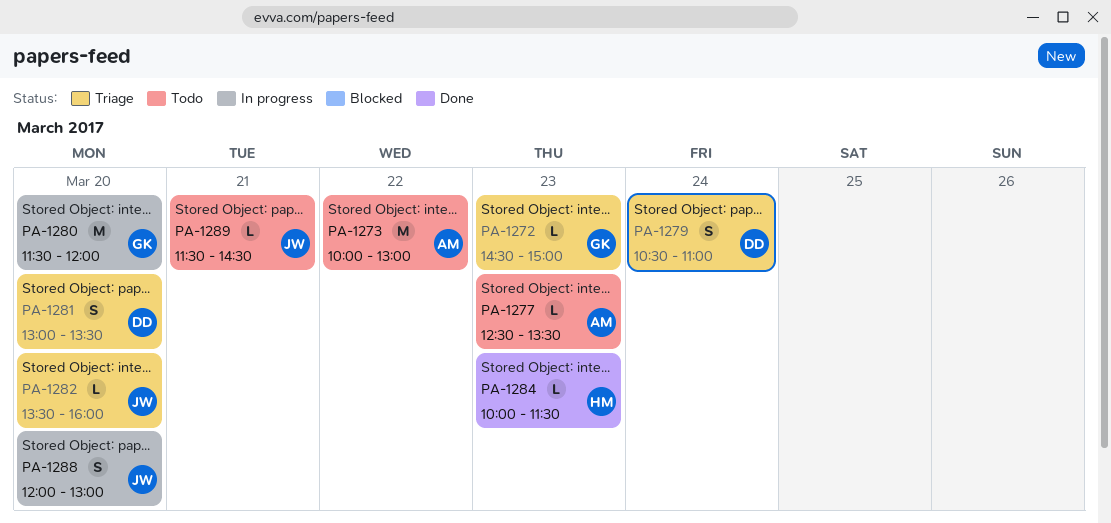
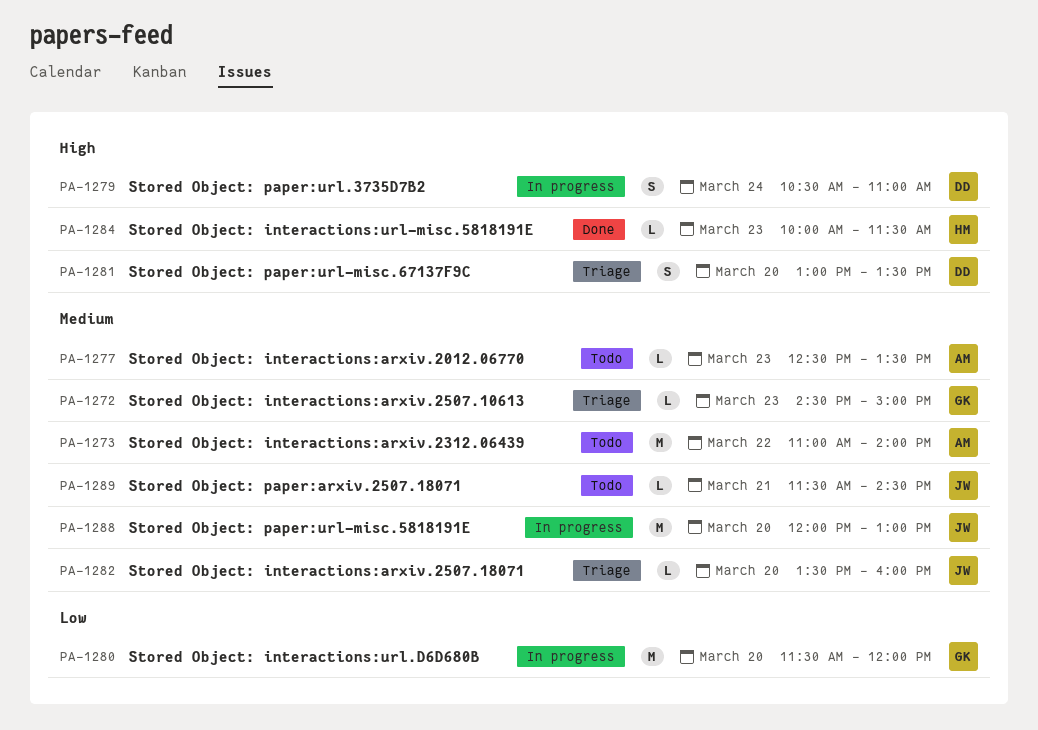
PA-1273, begins: 10:00 -> 11:00
PA-1273, ends: 13:00 -> 14:00
PA-1279, status: Triage -> In progress
PA-1288, estimate: S -> M

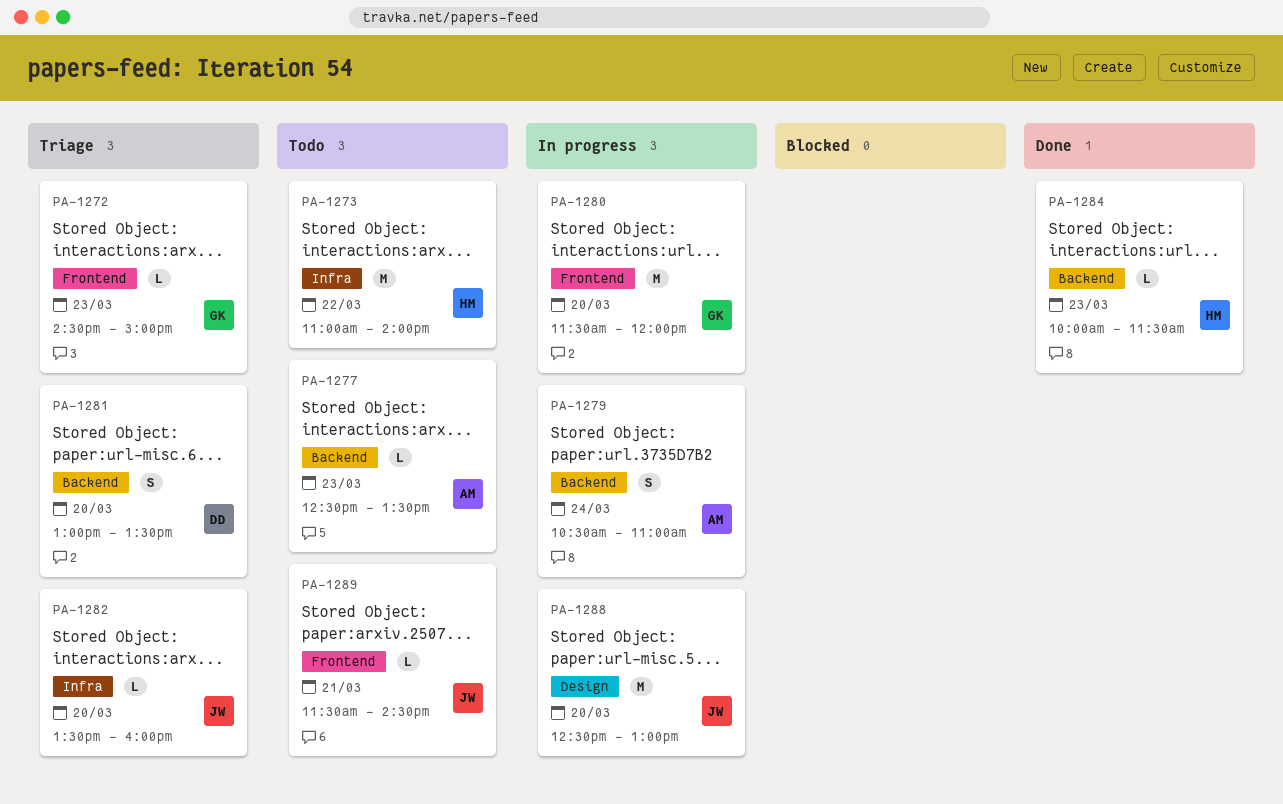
PA-1273, owner: AM -> HM
PA-1279, owner: DD -> AM
PA-1288, begins: 12:00 -> 12:30

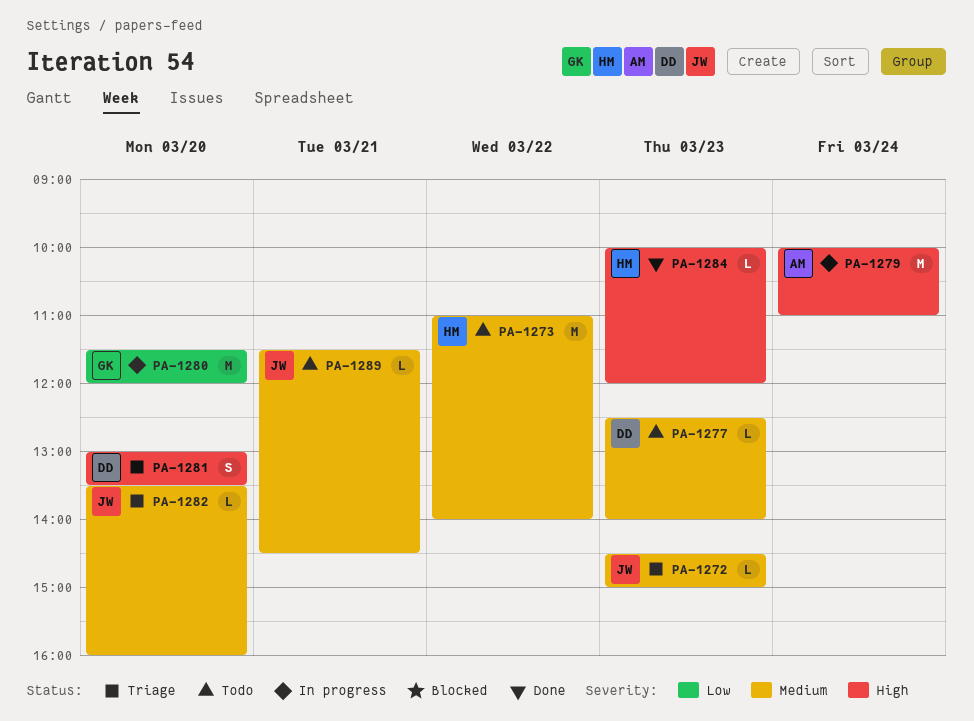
PA-1272, owner: GK -> JW
PA-1277, owner: AM -> DD
PA-1277, ends: 13:30 -> 14:00
PA-1279, estimate: S -> M
PA-1279, begins: 10:30 -> 10:00
PA-1284, ends: 11:30 -> 12:00
PA-1288: present -> none

